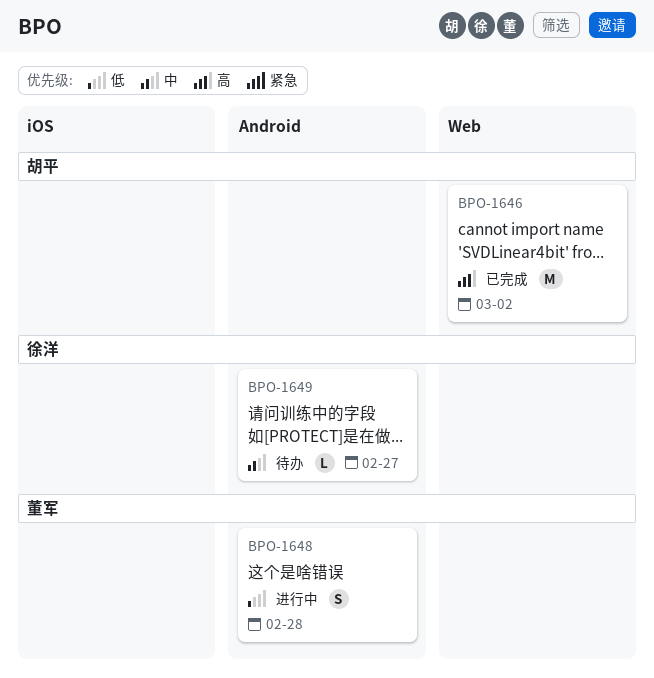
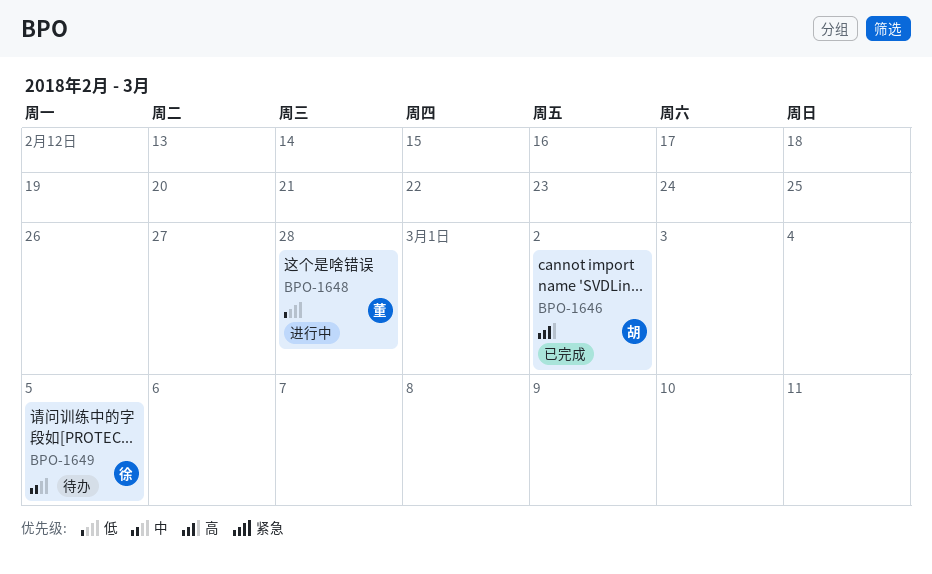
BPO-1649, due: Feb 27 -> Mar 5

